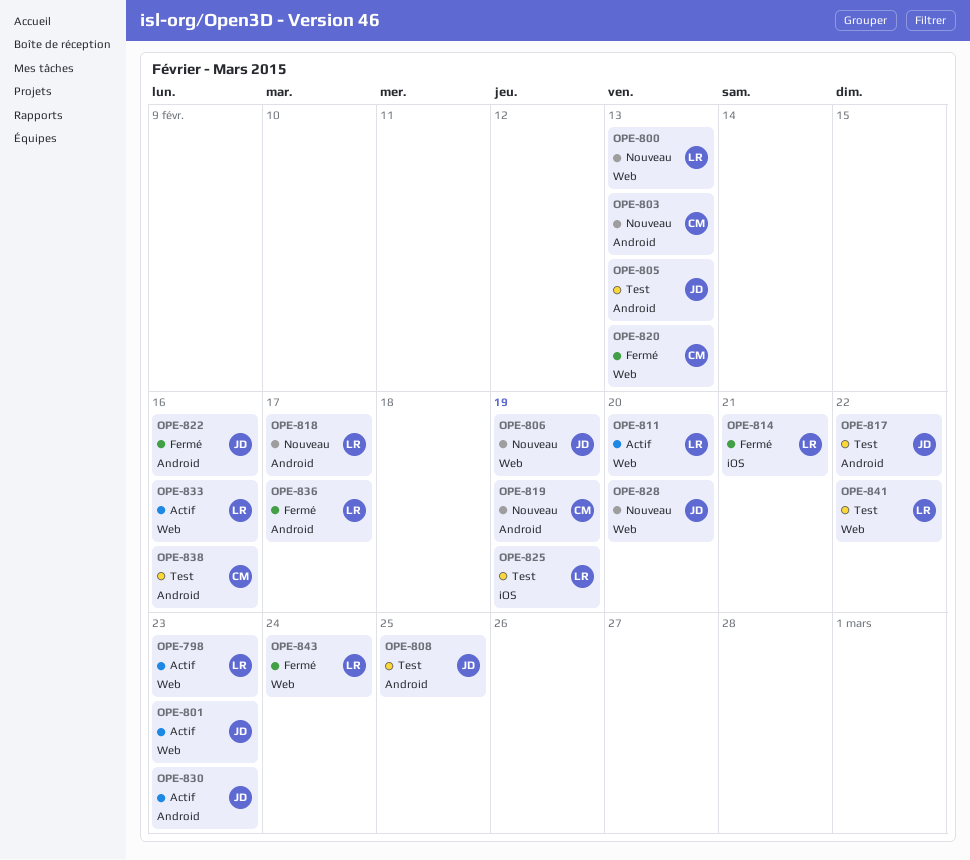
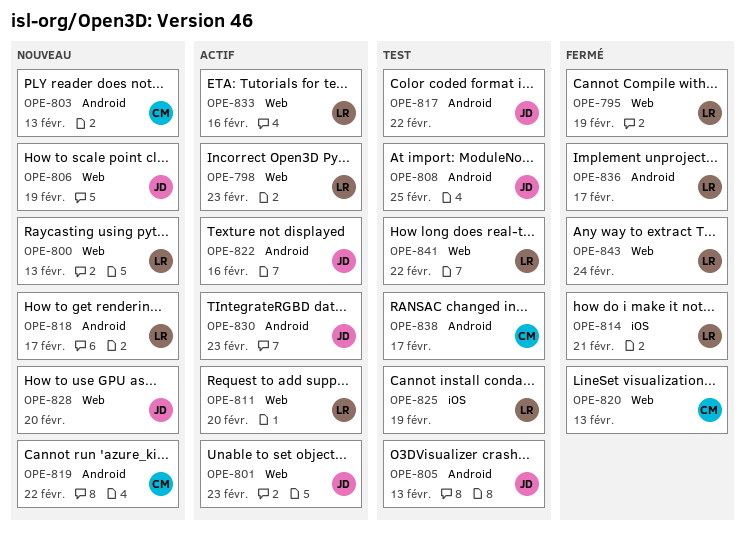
OPE-795: none -> present
OPE-819, due: Feb 19 -> Feb 22
OPE-822, status: Fermé -> Actif
OPE-838, due: Feb 16 -> Feb 17

